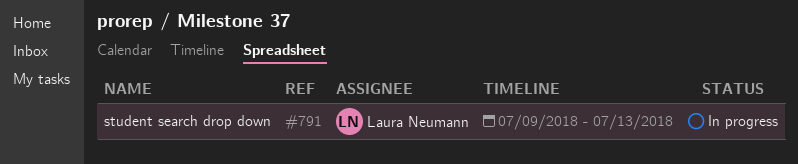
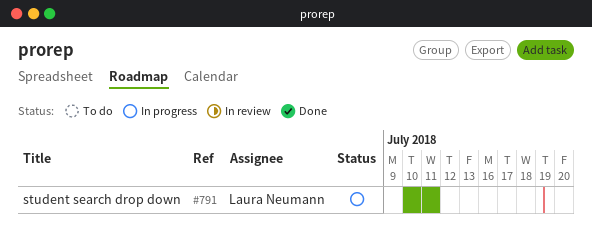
#791, start: Jul 9 -> Jul 10
#791, due: Jul 13 -> Jul 11

